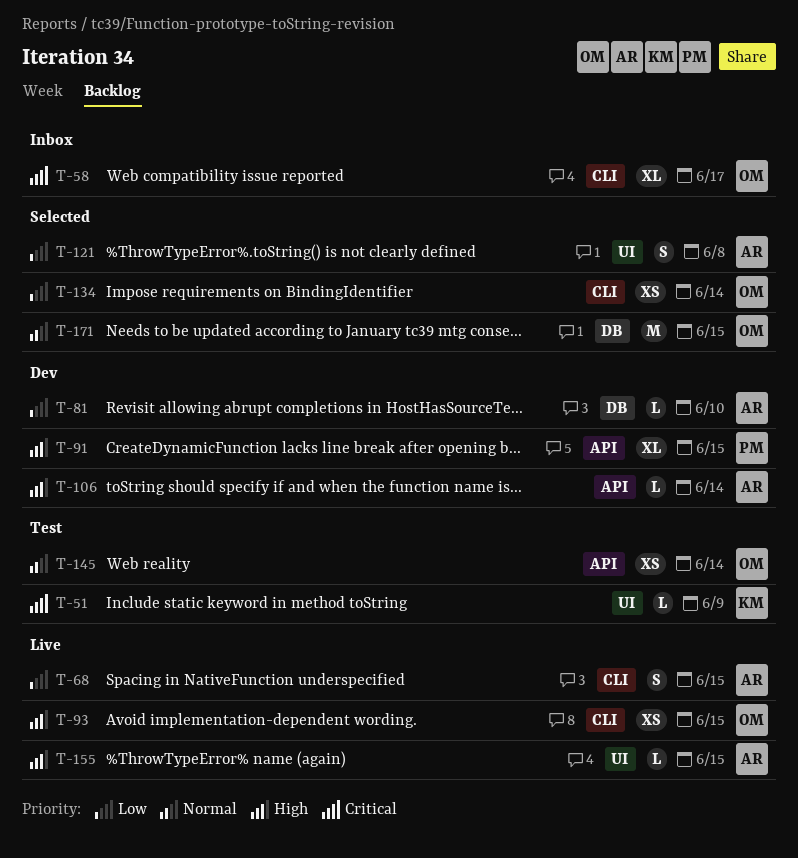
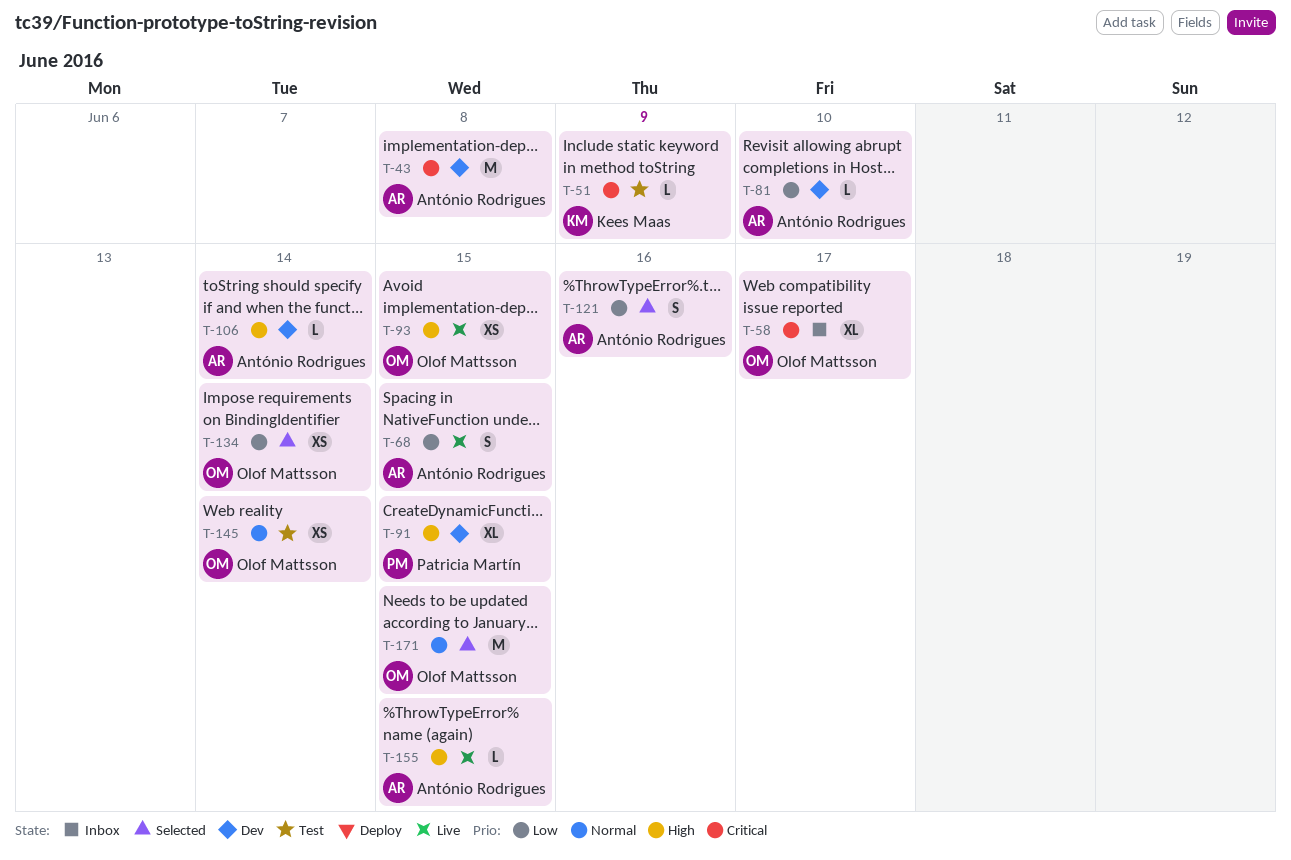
T-43: none -> present
T-121, due: Jun 8 -> Jun 16

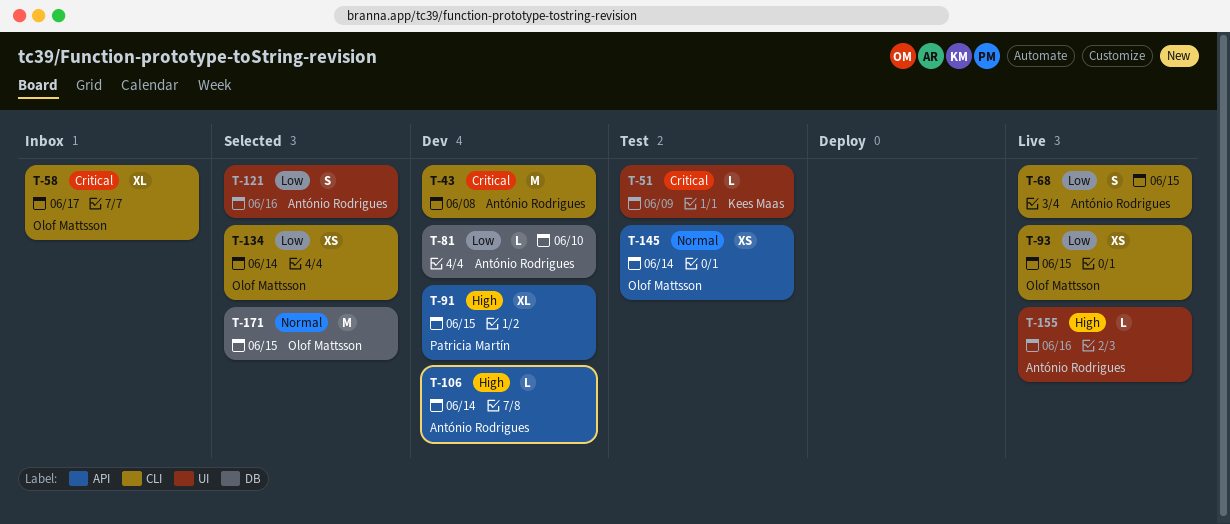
T-93, priority: High -> Low
T-155, due: Jun 15 -> Jun 16

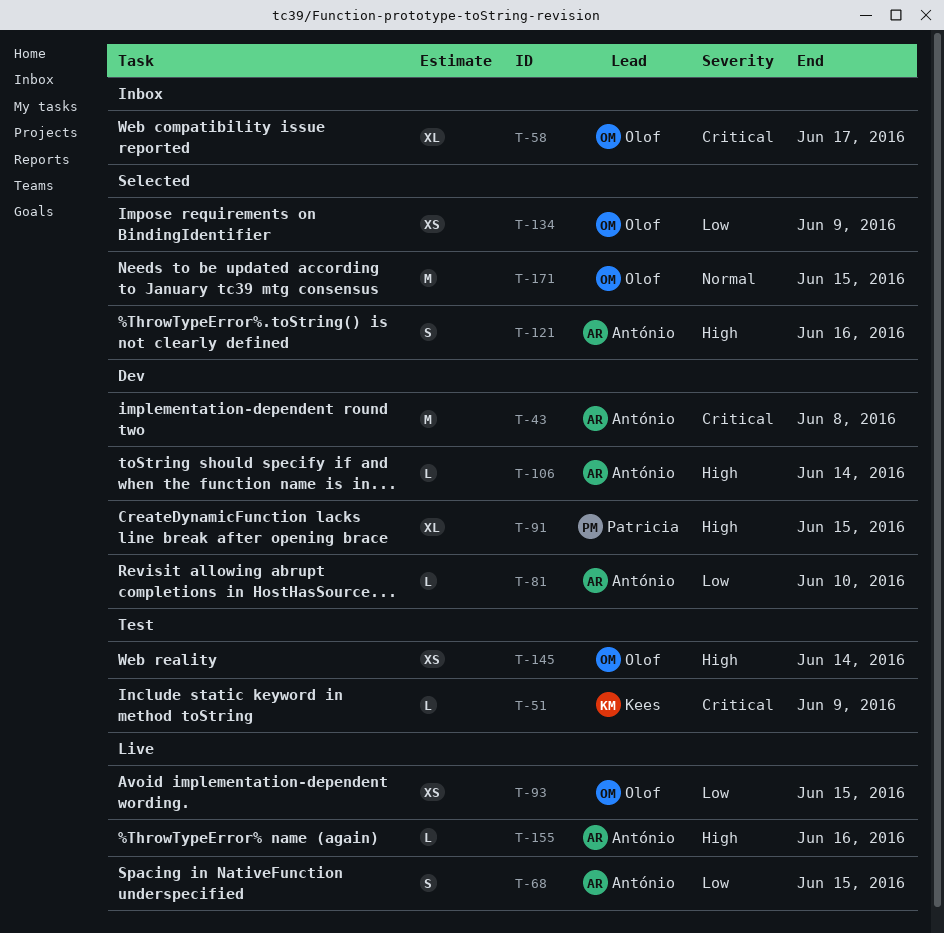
T-121, priority: Low -> High
T-134, due: Jun 14 -> Jun 9
T-145, priority: Normal -> High

